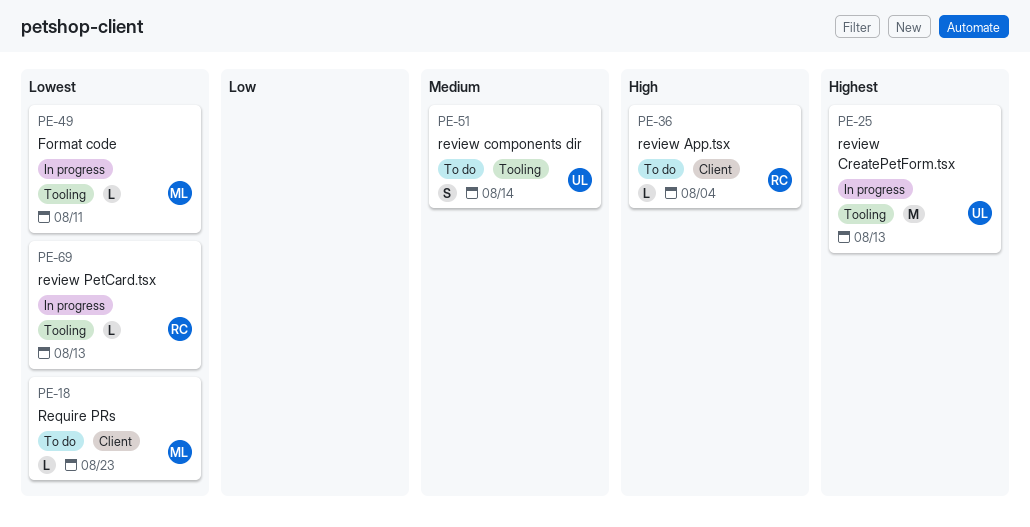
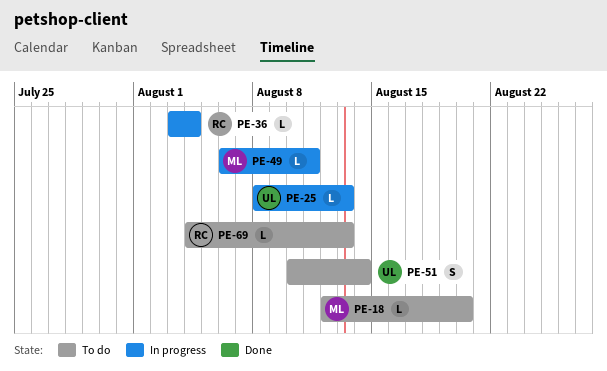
PE-18, due: Aug 23 -> Aug 20
PE-25, estimate: M -> L
PE-36, status: To do -> In progress
PE-69, status: In progress -> To do

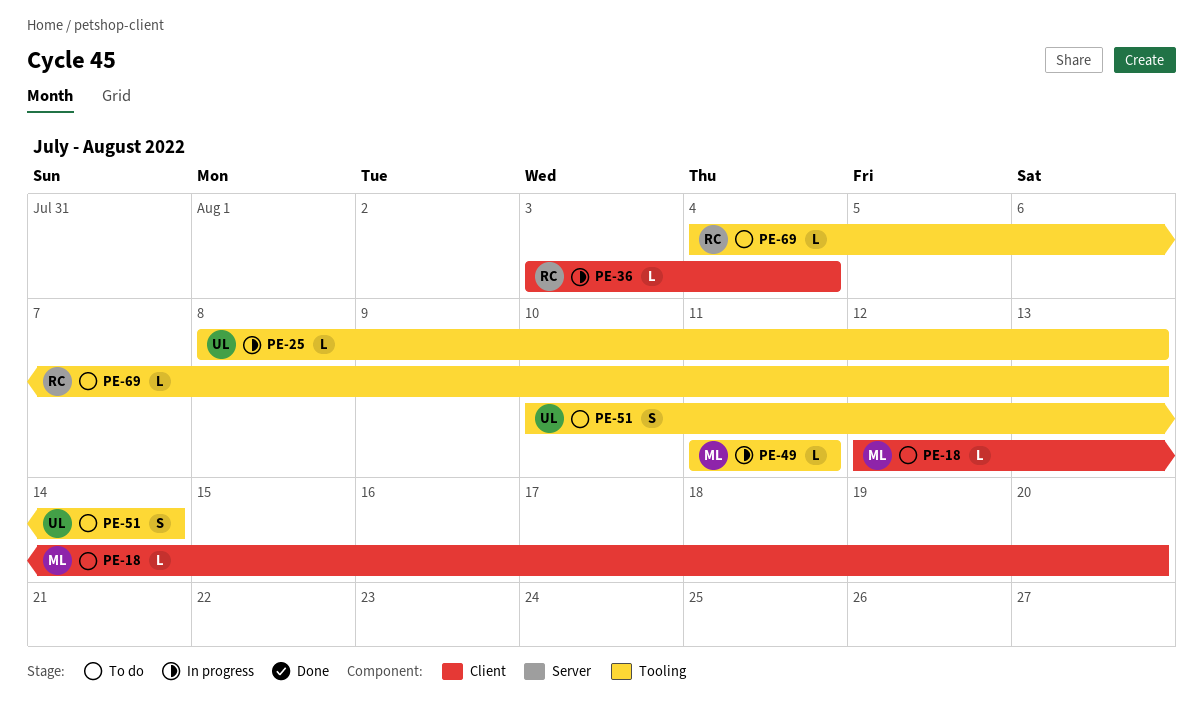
PE-49, start: Aug 6 -> Aug 11

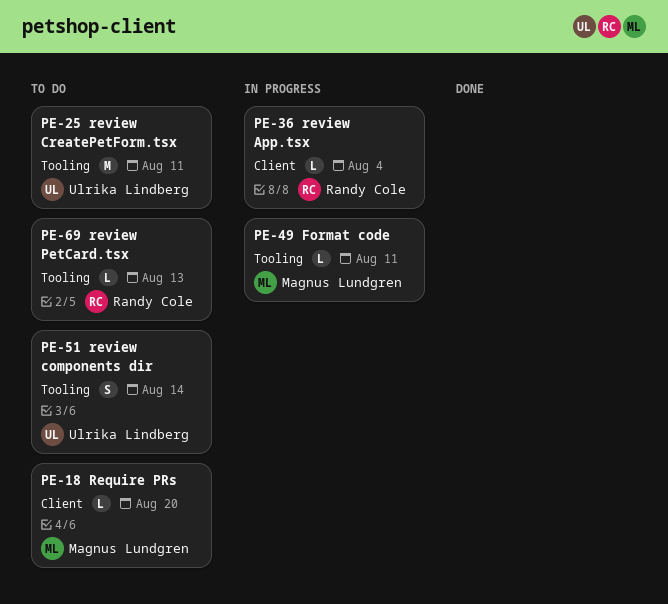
PE-25, status: In progress -> To do
PE-25, estimate: L -> M
PE-25, due: Aug 13 -> Aug 11

